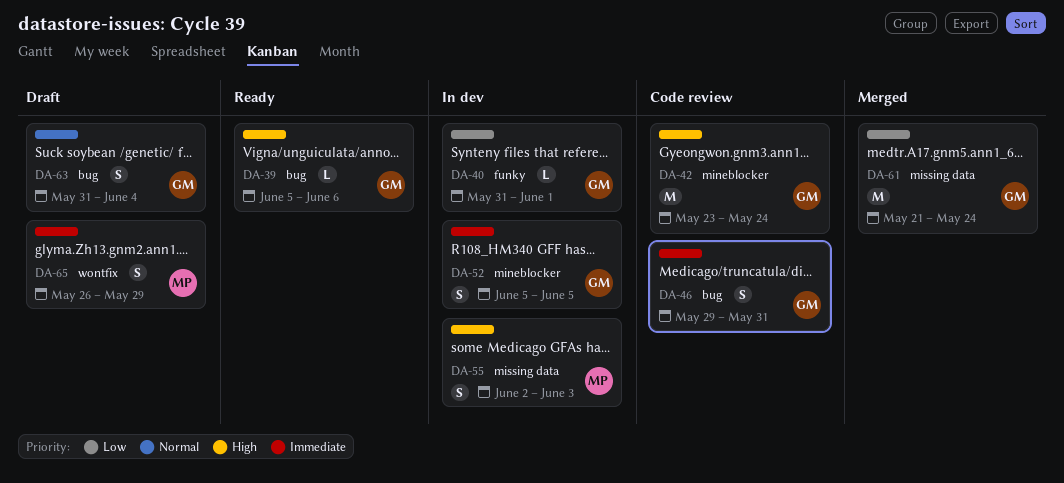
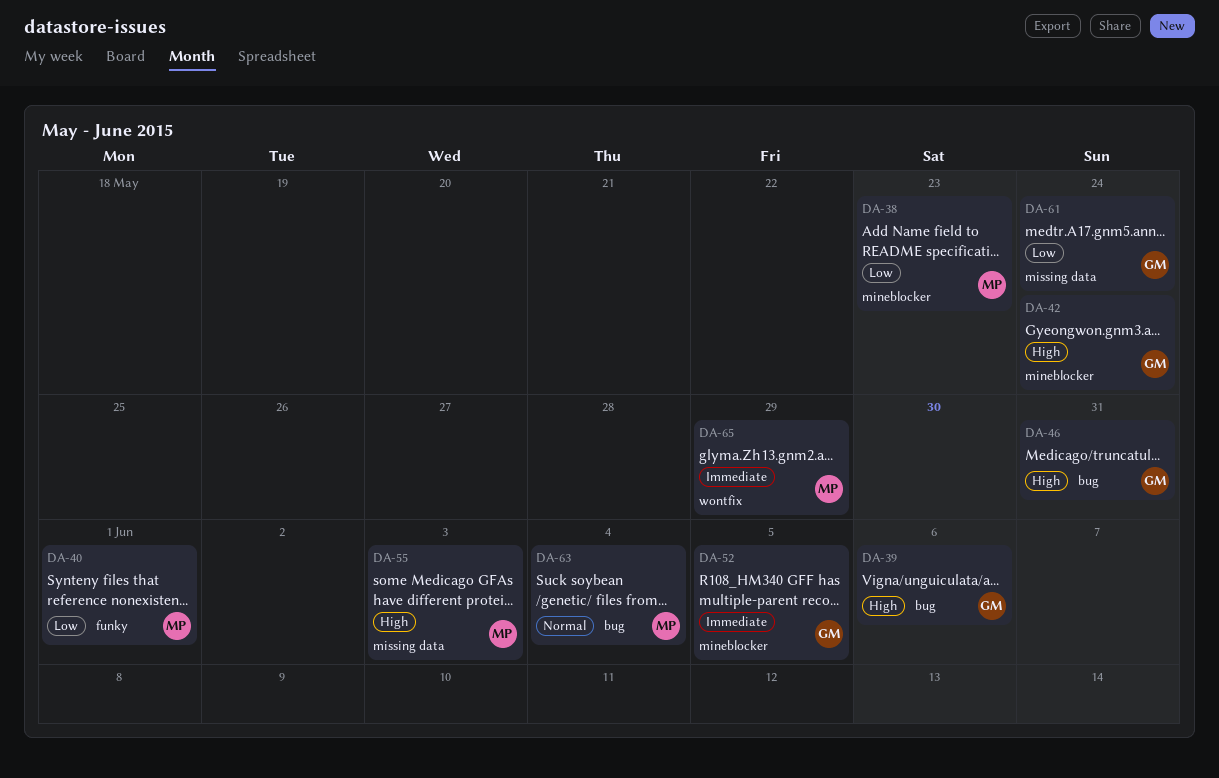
DA-38: none -> present
DA-40, owner: GM -> MP
DA-46, priority: Immediate -> High
DA-63, owner: GM -> MP

